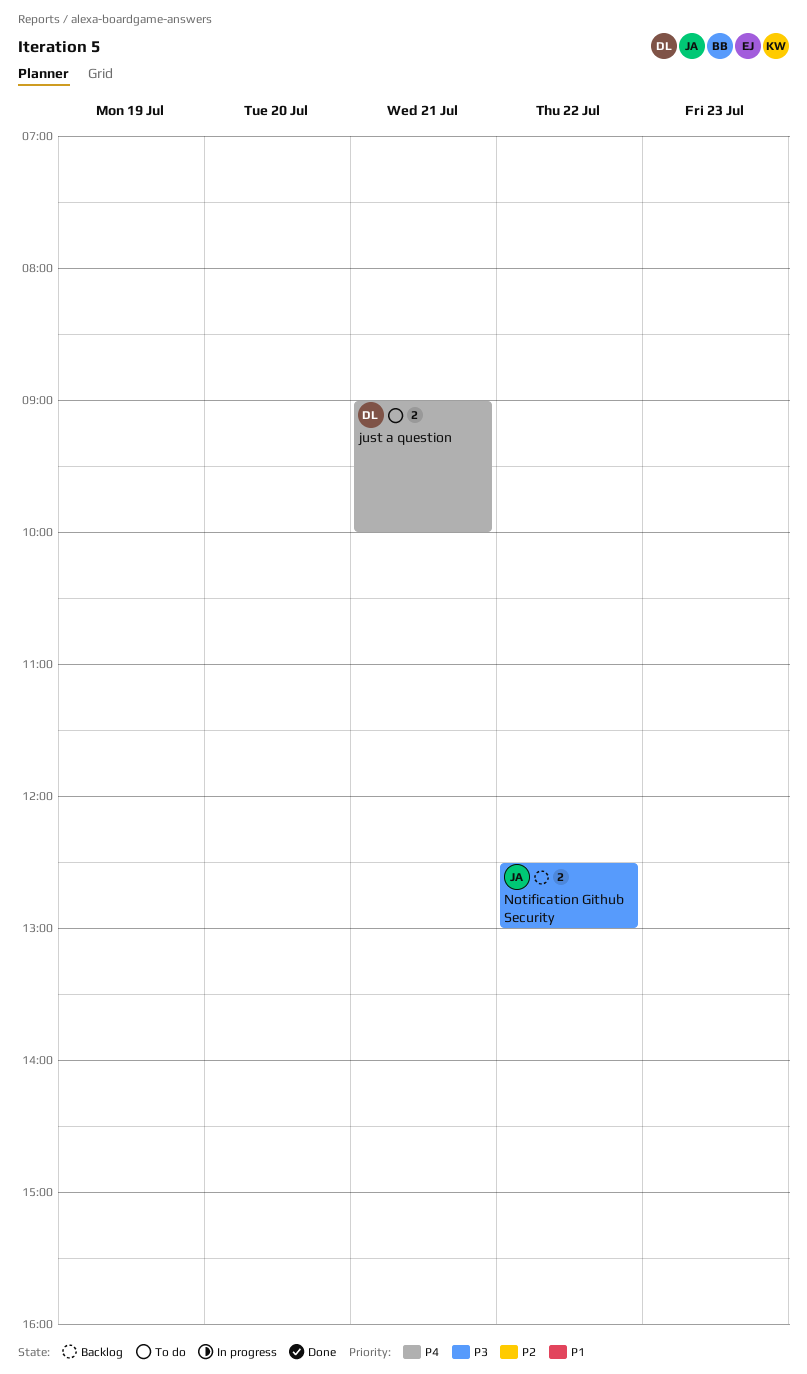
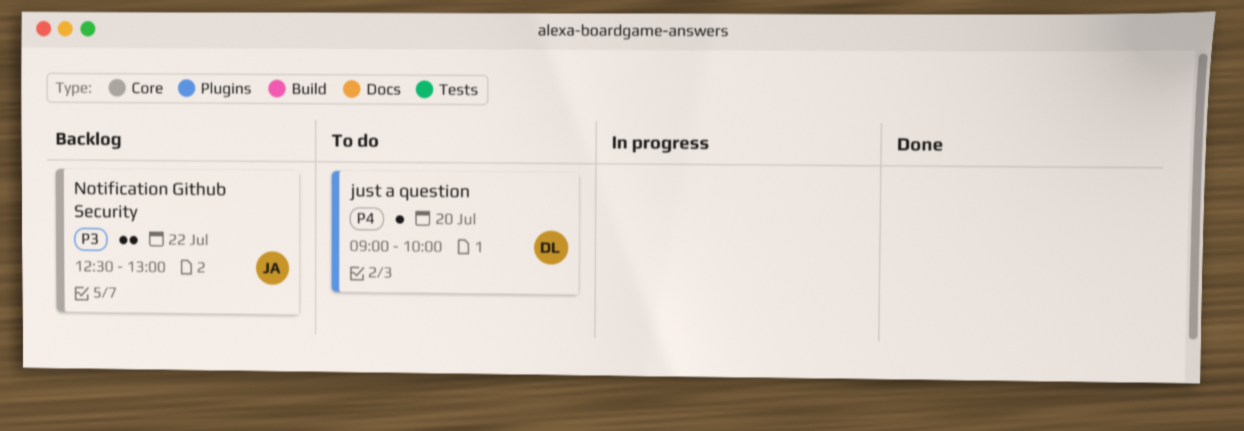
just a question, estimate: 2 -> 1
just a question, day: Jul 21 -> Jul 20

